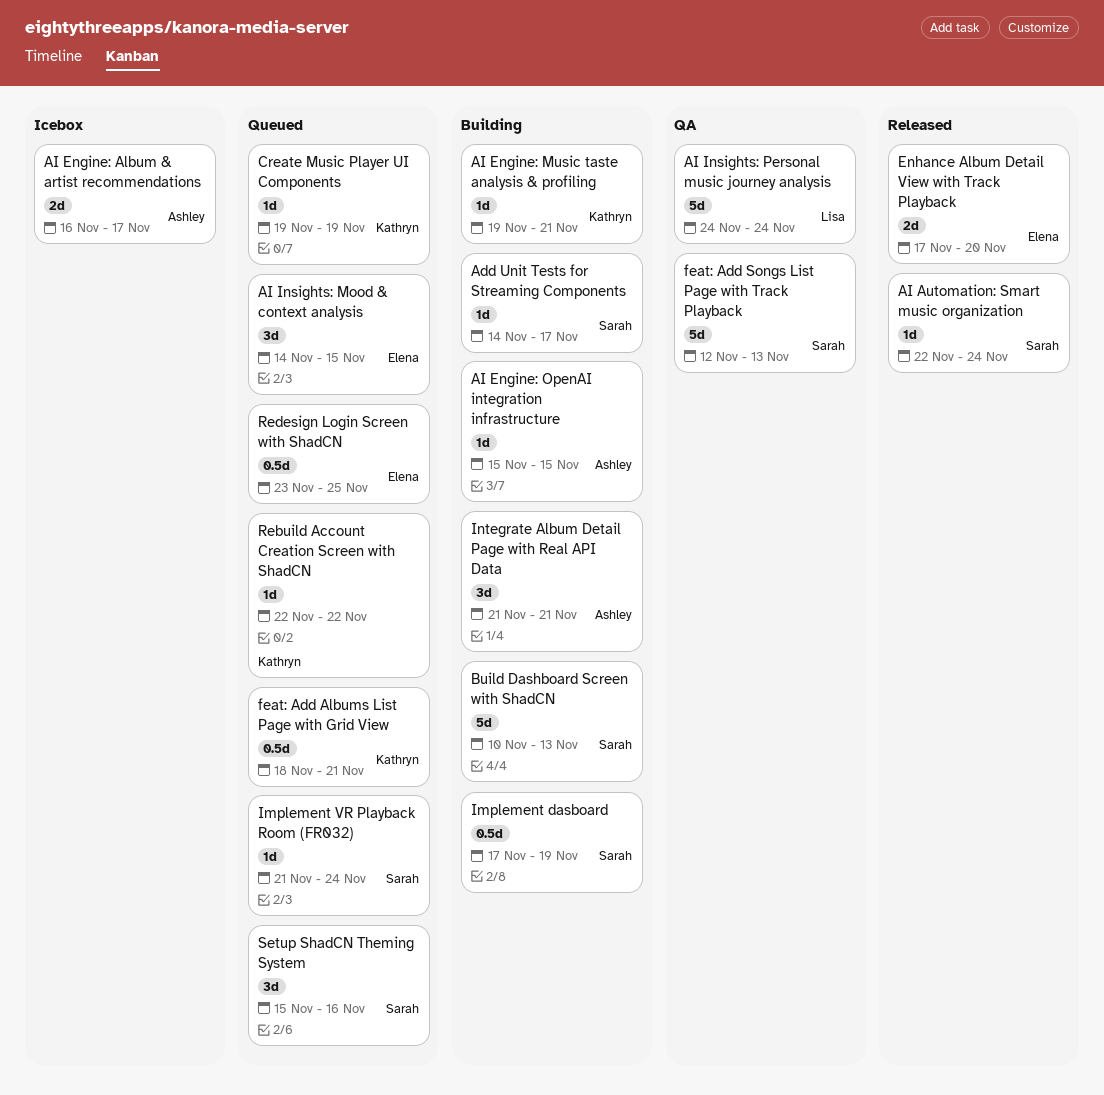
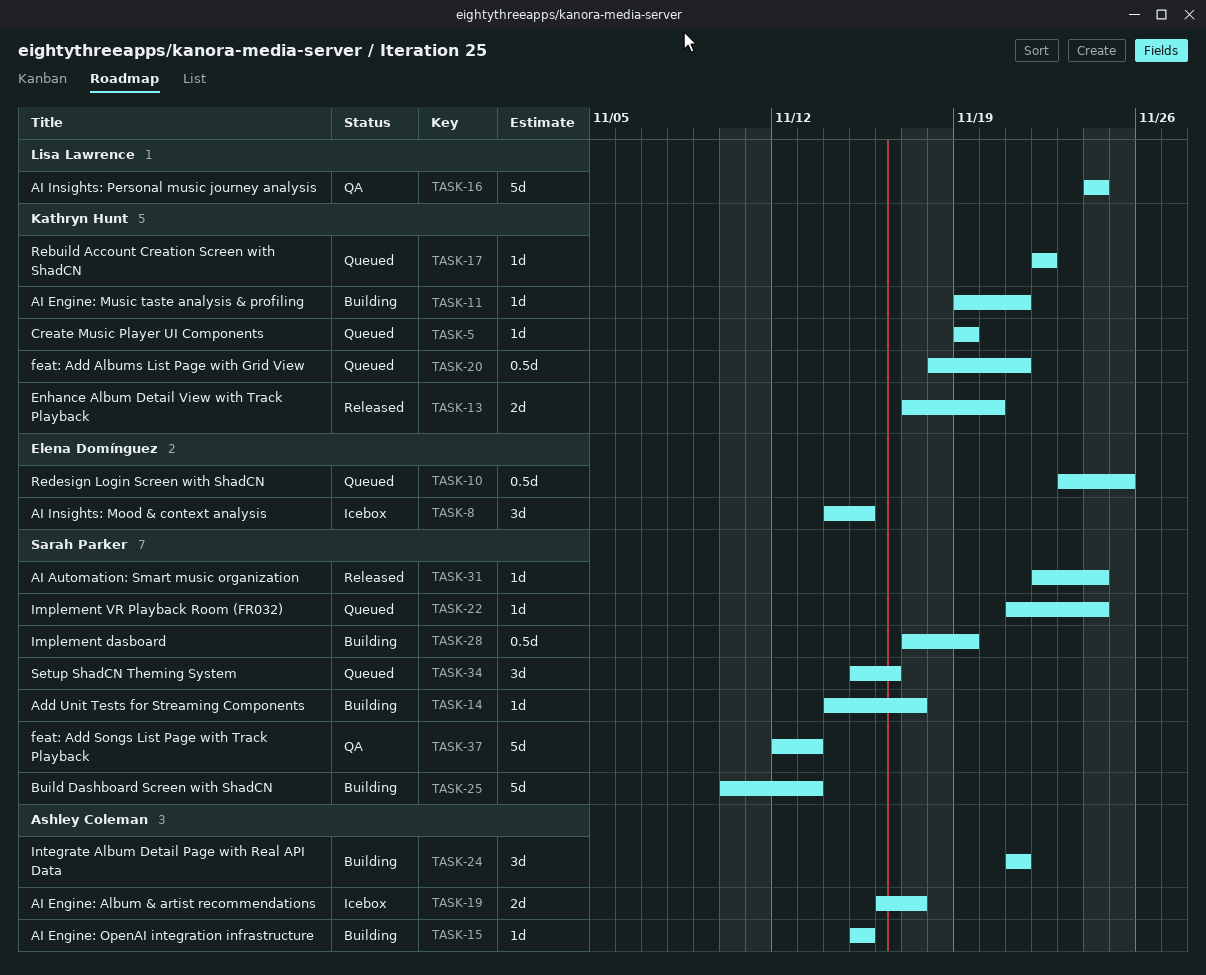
AI Insights: Mood & context analysis, status: Queued -> Icebox
Enhance Album Detail View with Track Playback, owner: Elena Domínguez -> Kathryn Hunt

